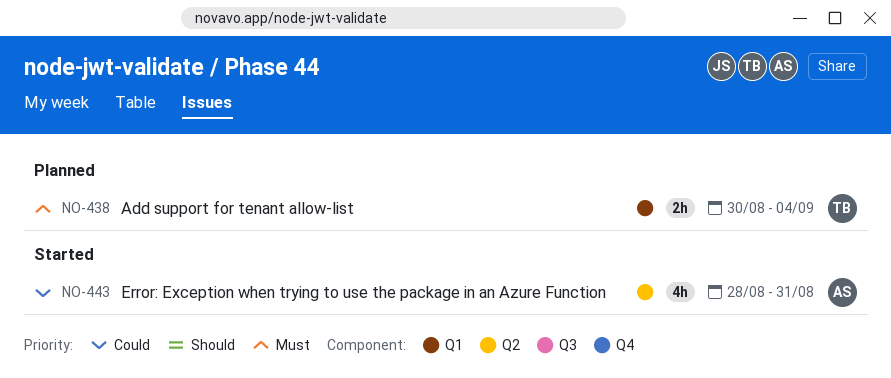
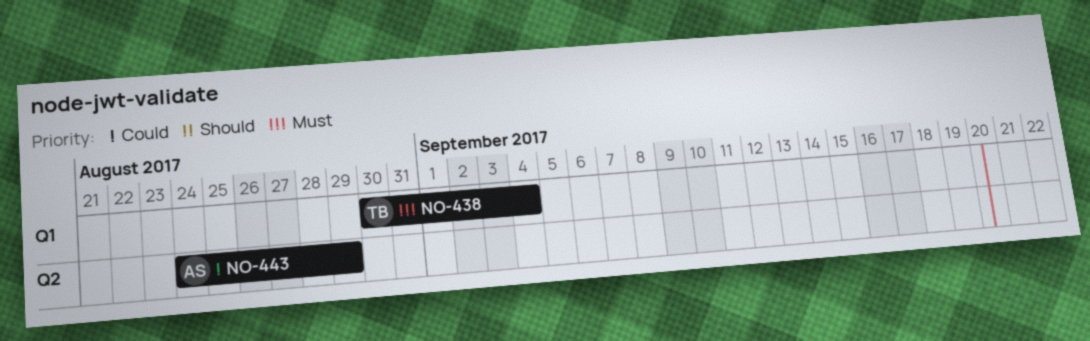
NO-443, start: Aug 28 -> Aug 24
NO-443, due: Aug 31 -> Aug 29

